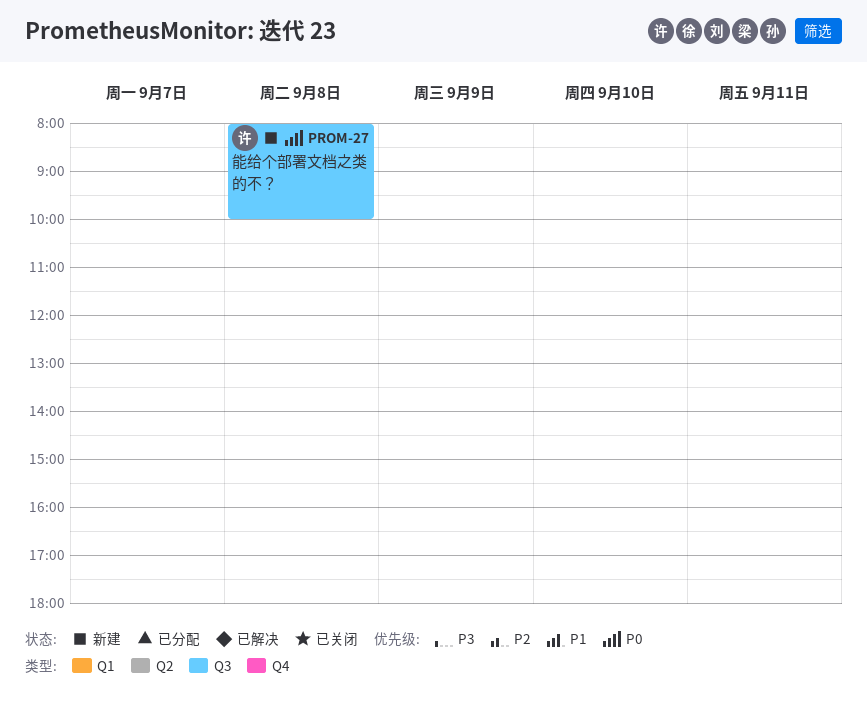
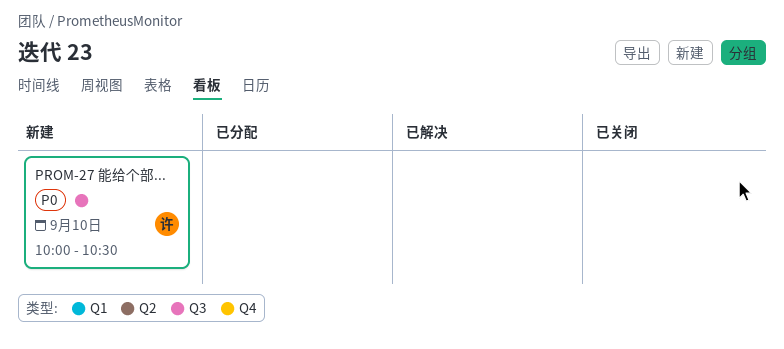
PROM-27, day: Sep 8 -> Sep 10
PROM-27, begins: 08:00 -> 10:00
PROM-27, ends: 10:00 -> 10:30

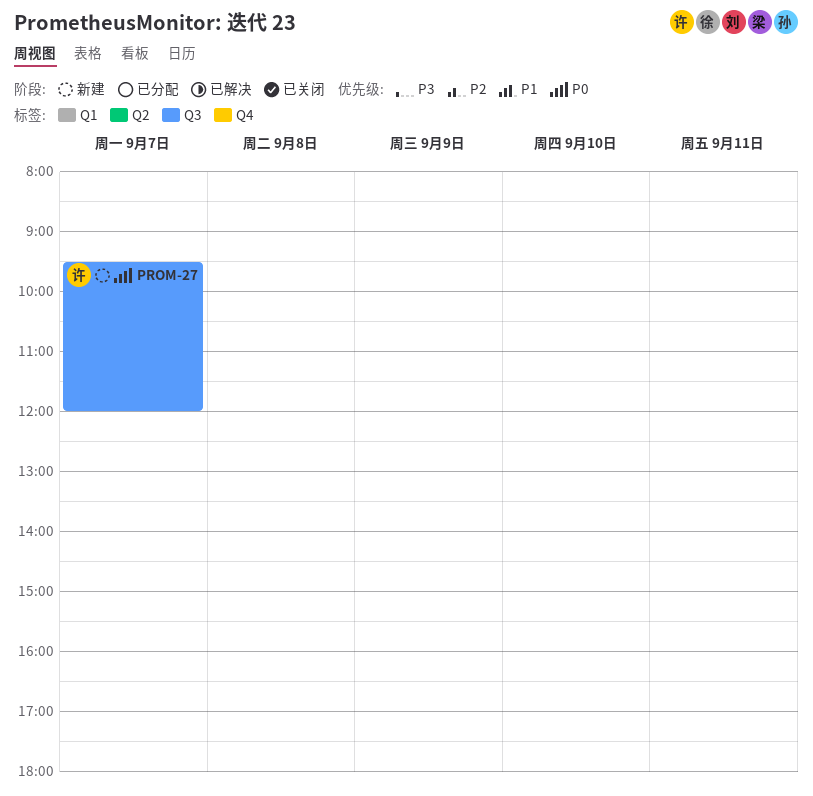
PROM-27, day: Sep 10 -> Sep 7
PROM-27, begins: 10:00 -> 09:30
PROM-27, ends: 10:30 -> 12:00

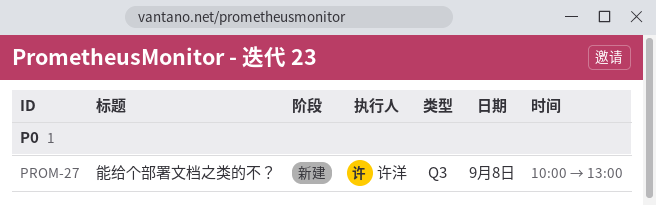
PROM-27, day: Sep 7 -> Sep 8
PROM-27, begins: 09:30 -> 10:00
PROM-27, ends: 12:00 -> 13:00

